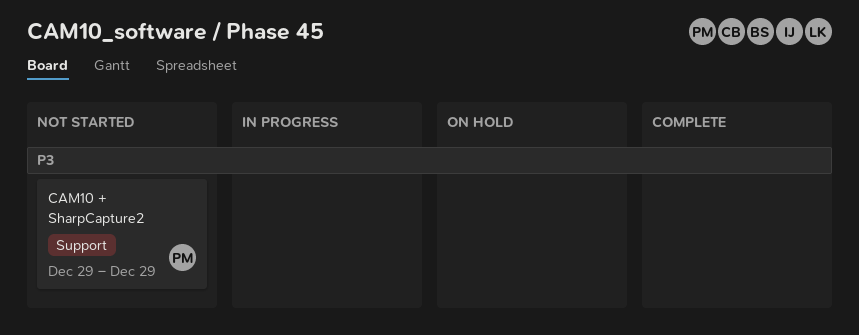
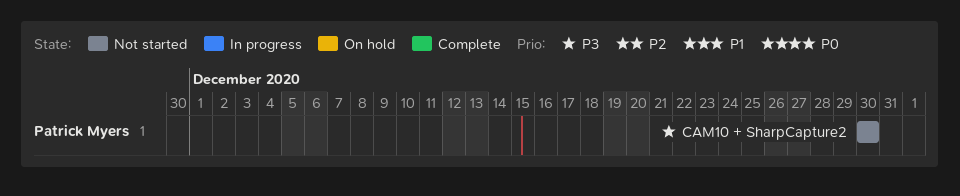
CAM10 + SharpCapture2, start: Dec 29 -> Dec 30
CAM10 + SharpCapture2, due: Dec 29 -> Dec 30

